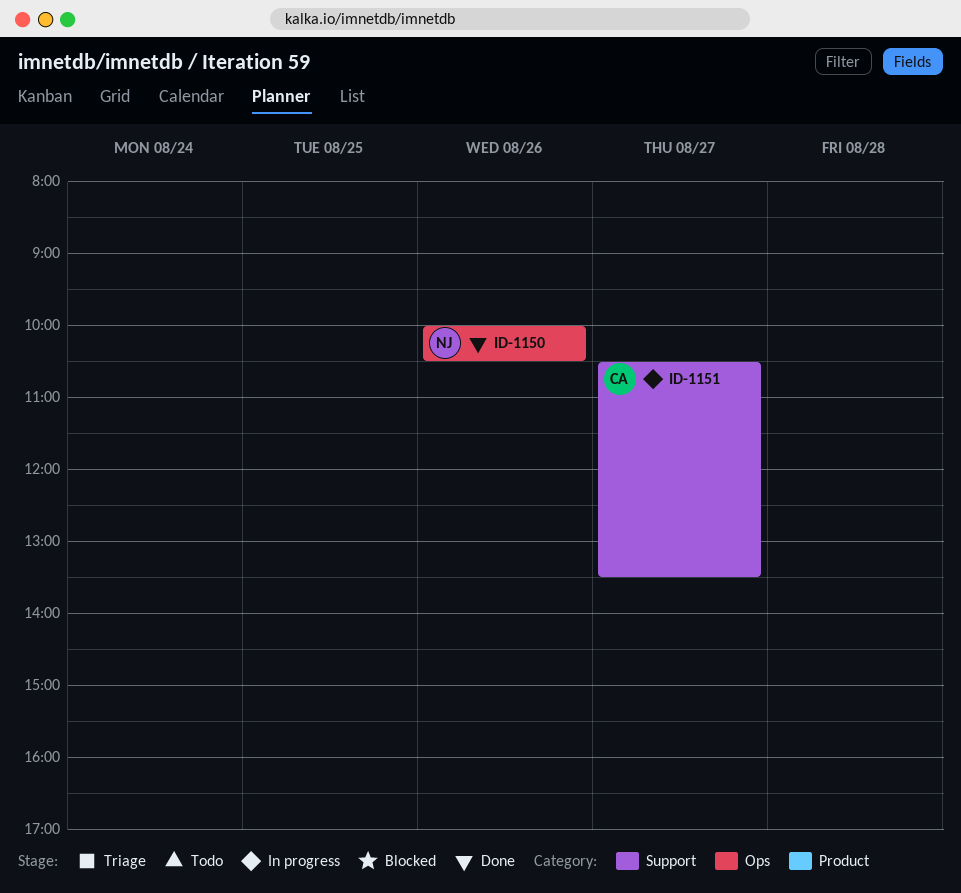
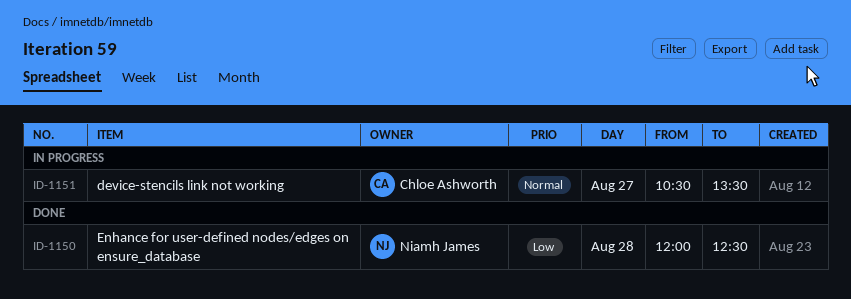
ID-1150, day: Aug 26 -> Aug 28
ID-1150, begins: 10:00 -> 12:00
ID-1150, ends: 10:30 -> 12:30

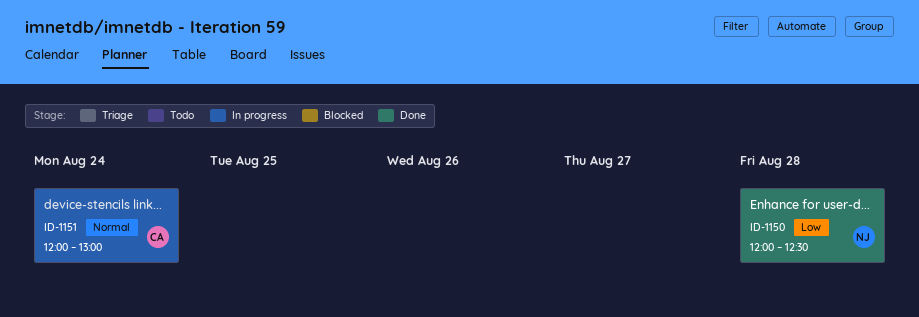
ID-1151, day: Aug 27 -> Aug 24
ID-1151, begins: 10:30 -> 12:00
ID-1151, ends: 13:30 -> 13:00

